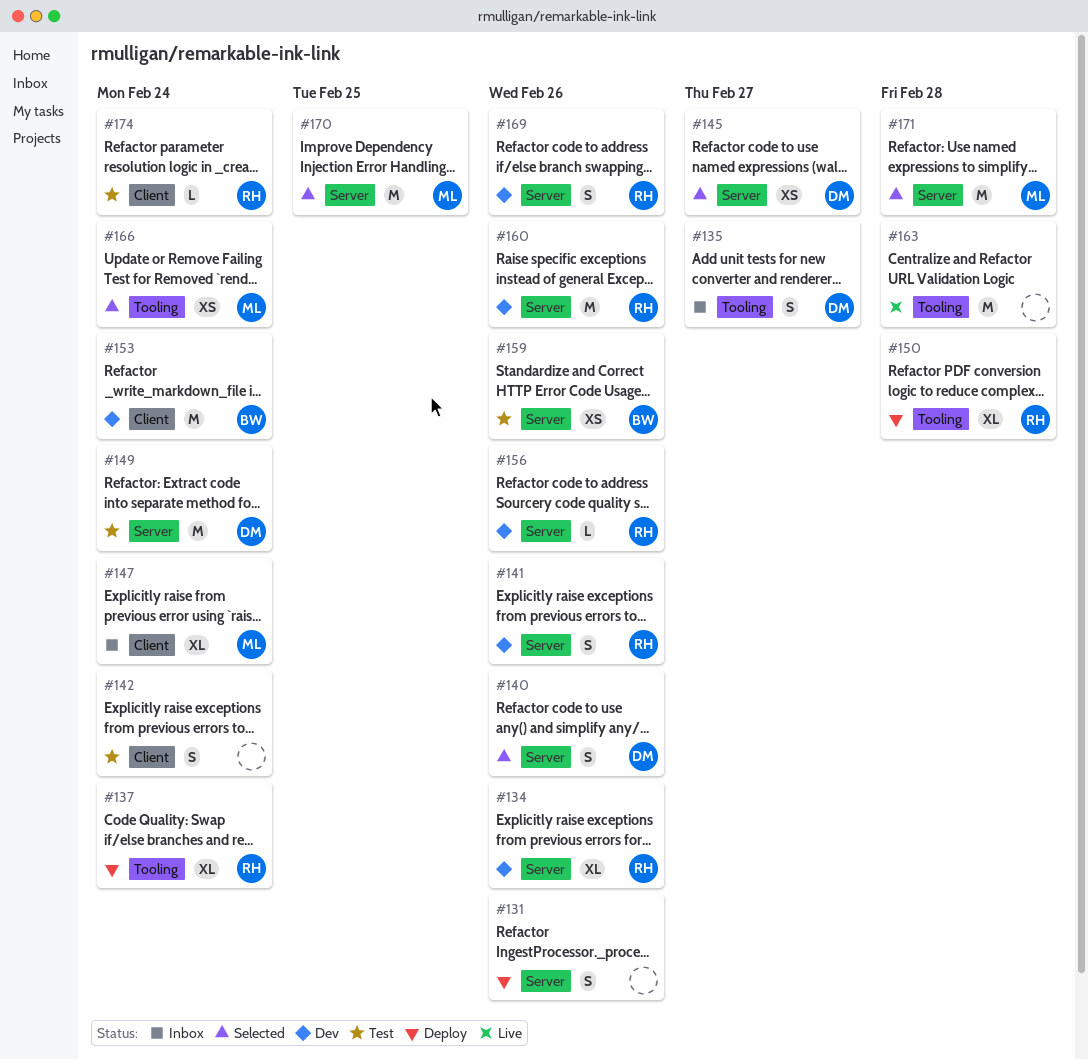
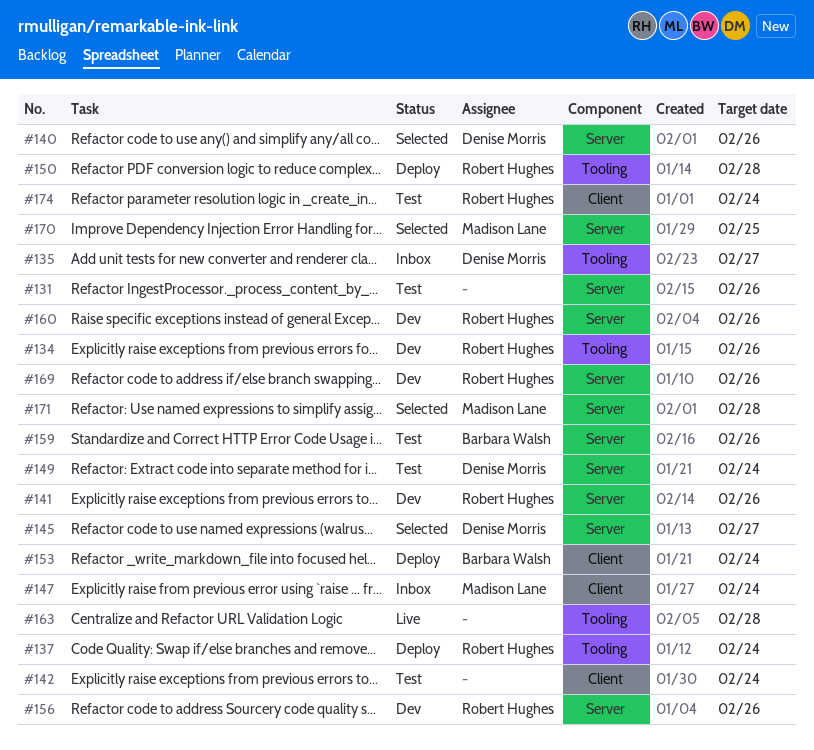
#131, status: Deploy -> Test
#134, label: Server -> Tooling
#153, status: Dev -> Deploy
#166: present -> none

